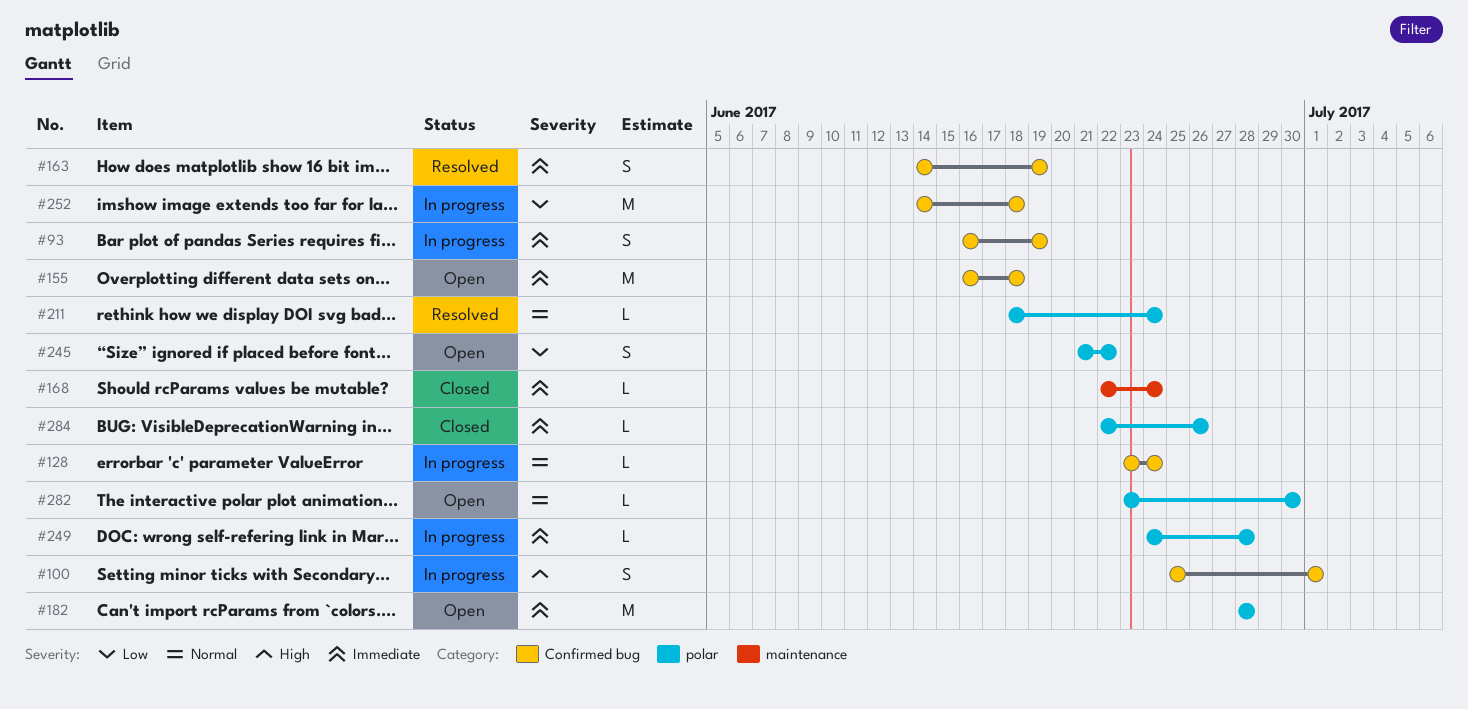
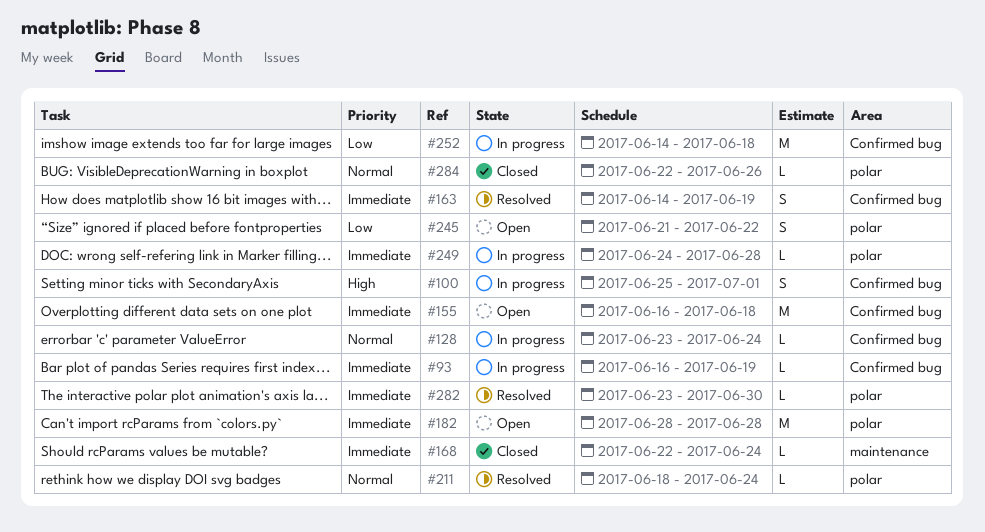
#93, estimate: S -> L
#282, status: Open -> Resolved
#282, priority: Normal -> Immediate
#284, priority: Immediate -> Normal

